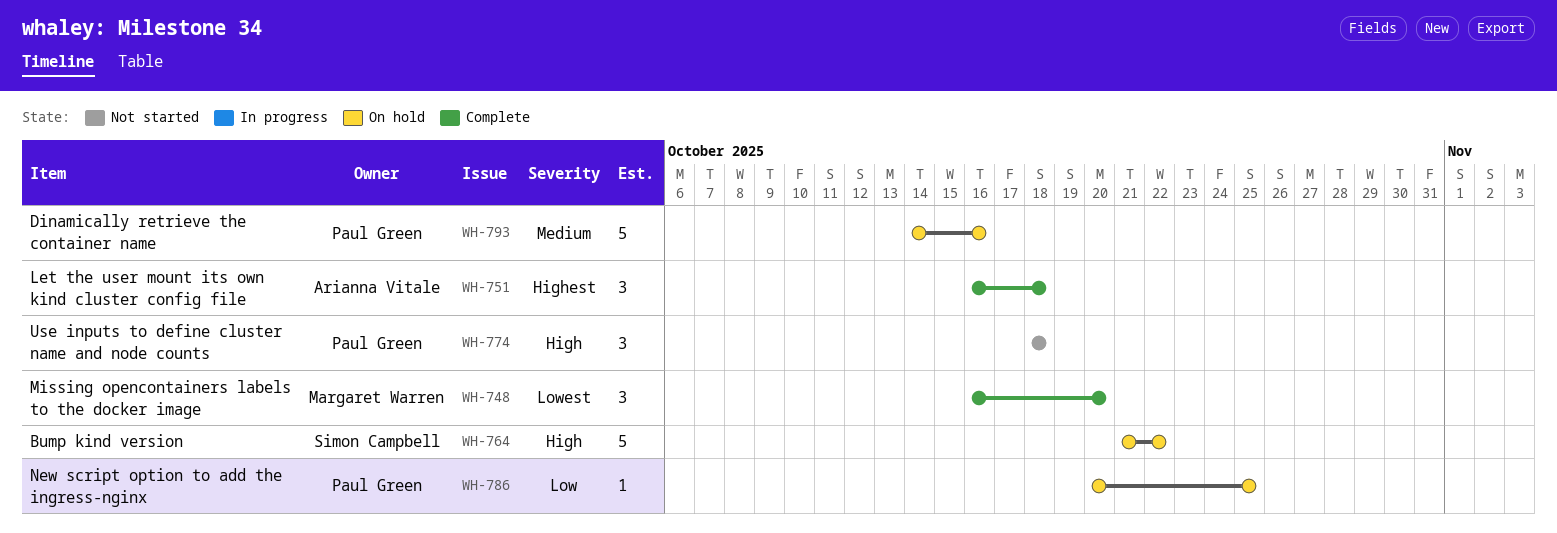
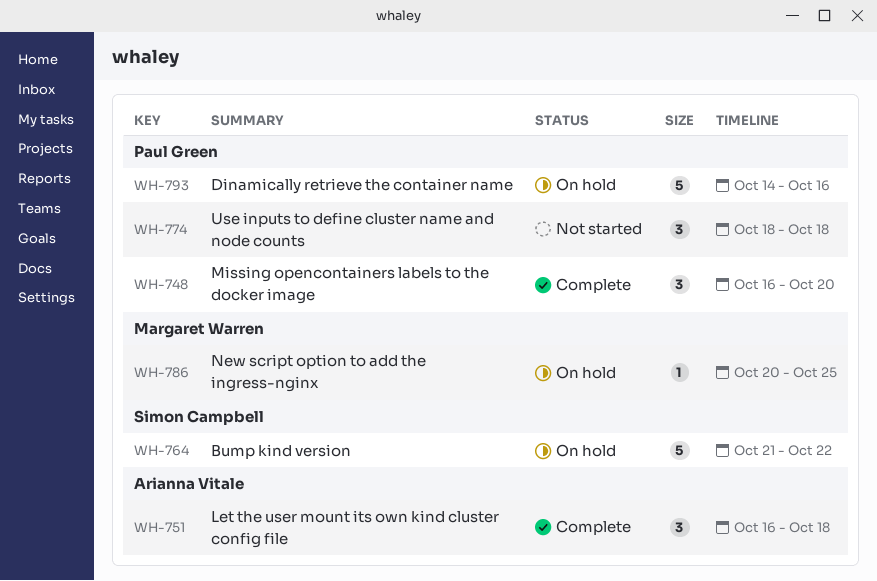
WH-748, owner: Margaret Warren -> Paul Green
WH-786, owner: Paul Green -> Margaret Warren

